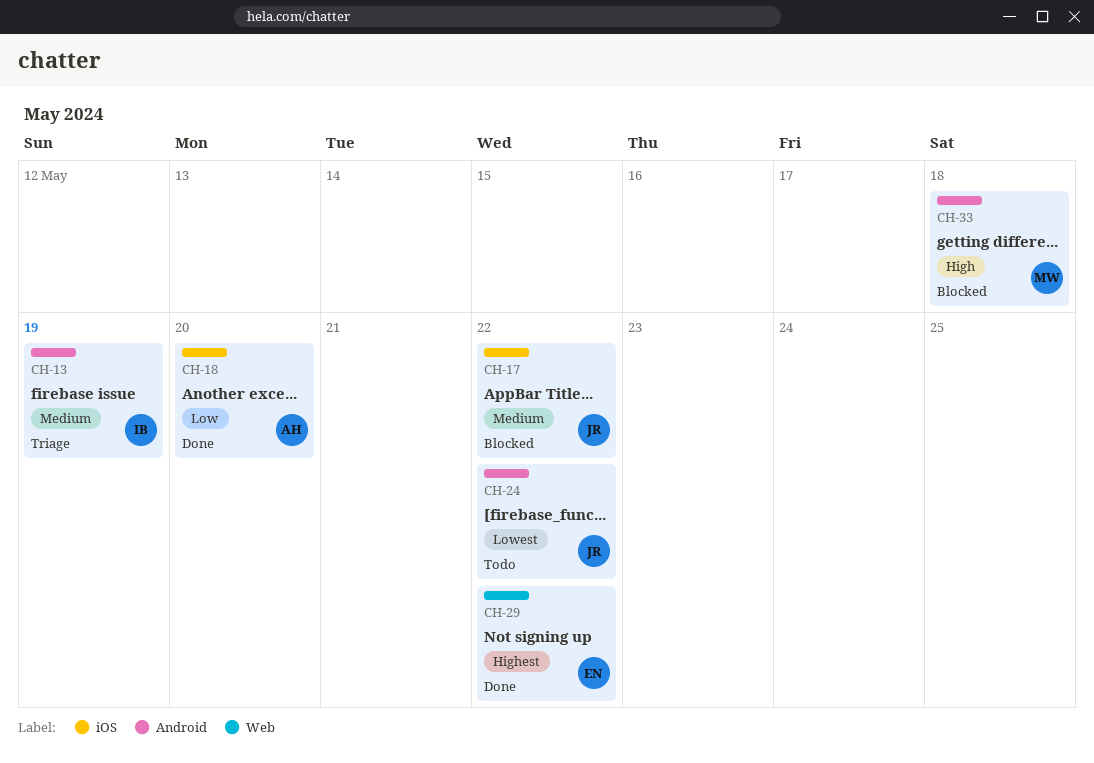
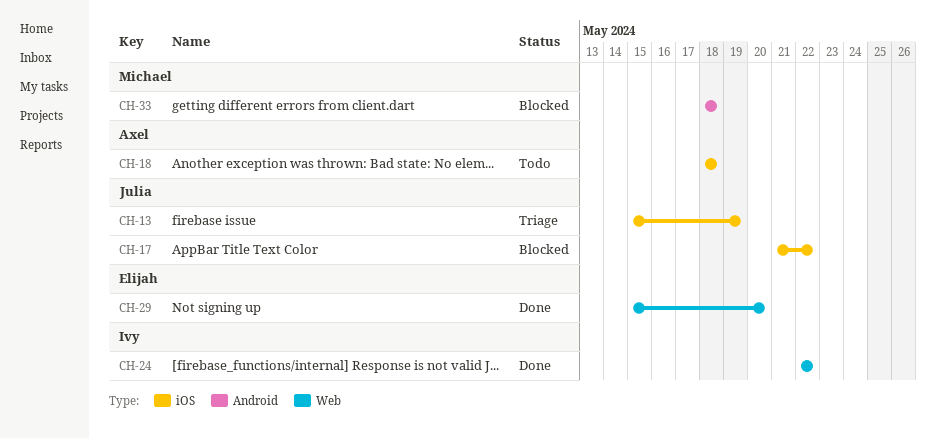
CH-13, owner: Ivy -> Julia
CH-13, label: Android -> iOS
CH-18, status: Done -> Todo
CH-18, due: May 20 -> May 18
CH-24, status: Todo -> Done
CH-24, owner: Julia -> Ivy
CH-24, label: Android -> Web
CH-29, due: May 22 -> May 20

